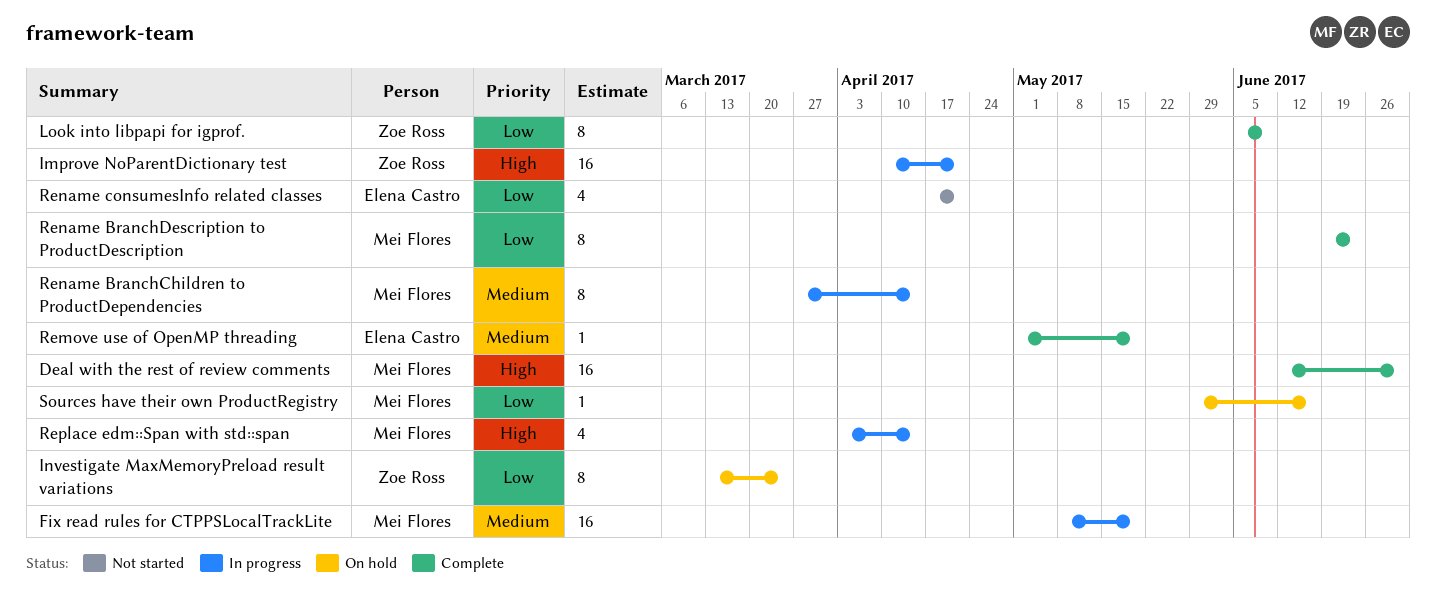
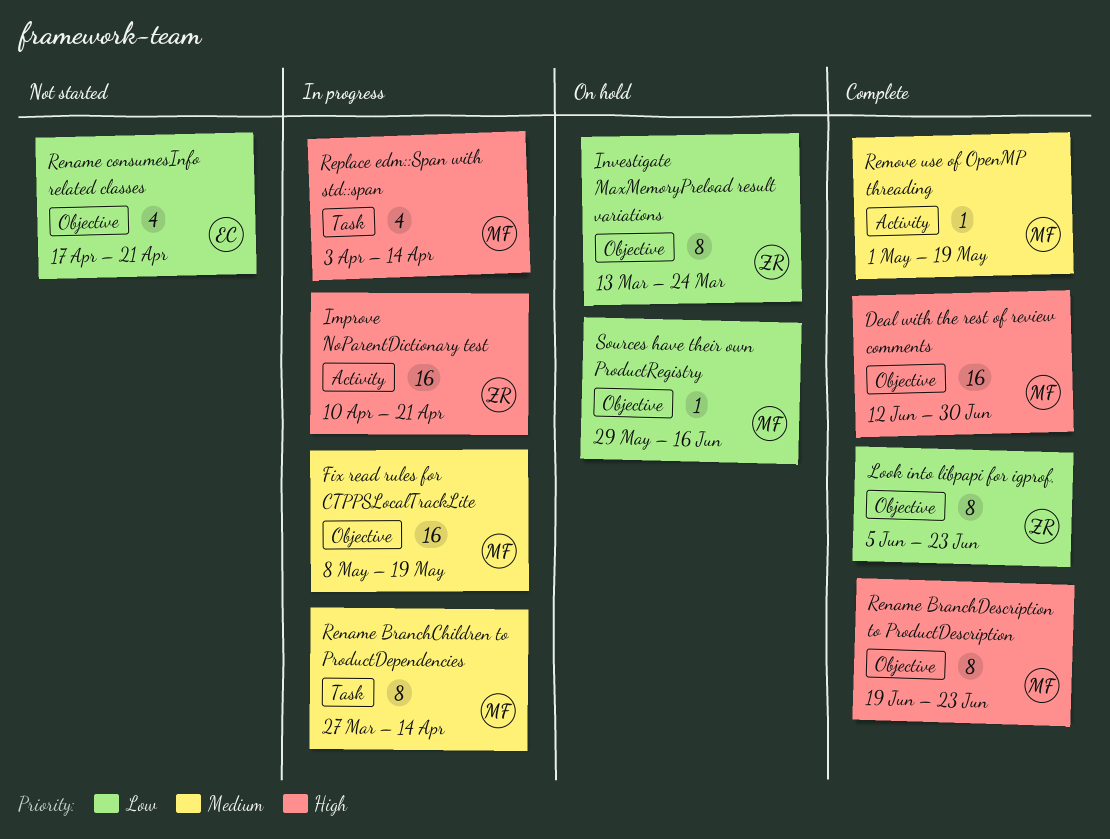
Look into libpapi for igprof., due: Jun 9 -> Jun 23
Remove use of OpenMP threading, owner: Elena Castro -> Mei Flores
Rename BranchDescription to ProductDescription, priority: Low -> High

